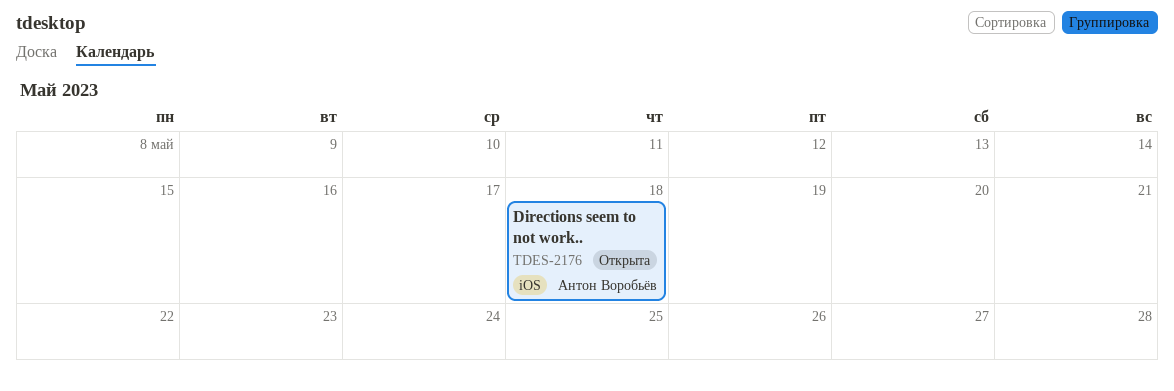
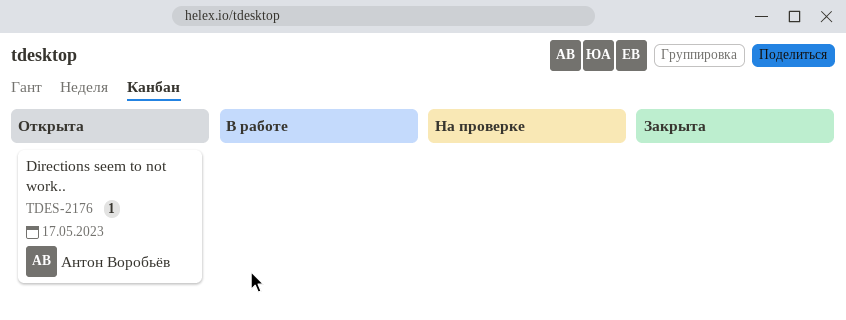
TDES-2176, due: May 18 -> May 17

